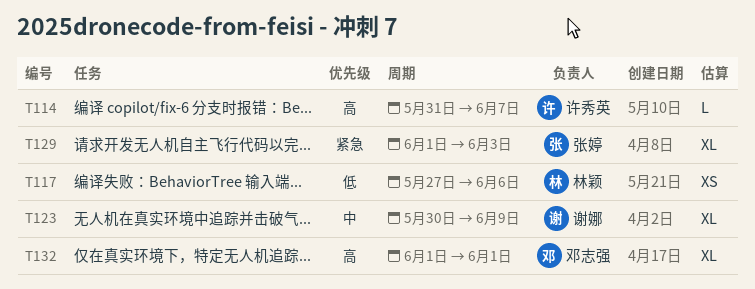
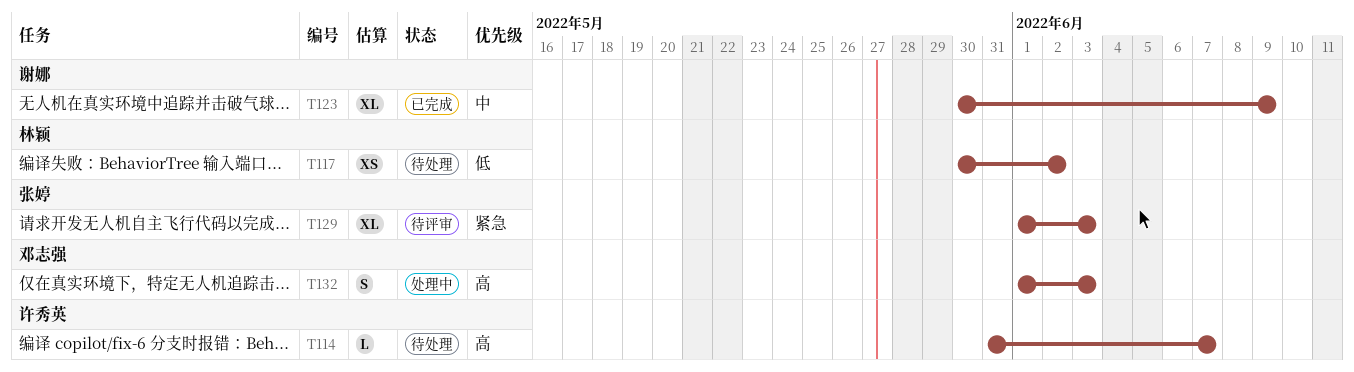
T117, start: May 27 -> May 30
T117, due: Jun 6 -> Jun 2
T132, estimate: XL -> S
T132, due: Jun 1 -> Jun 3

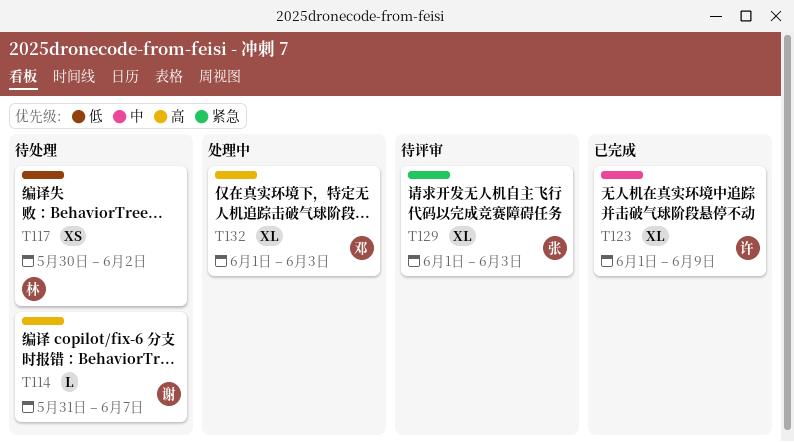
T114, owner: 许秀英 -> 谢娜
T123, owner: 谢娜 -> 许秀英
T123, start: May 30 -> Jun 1
T132, estimate: S -> XL

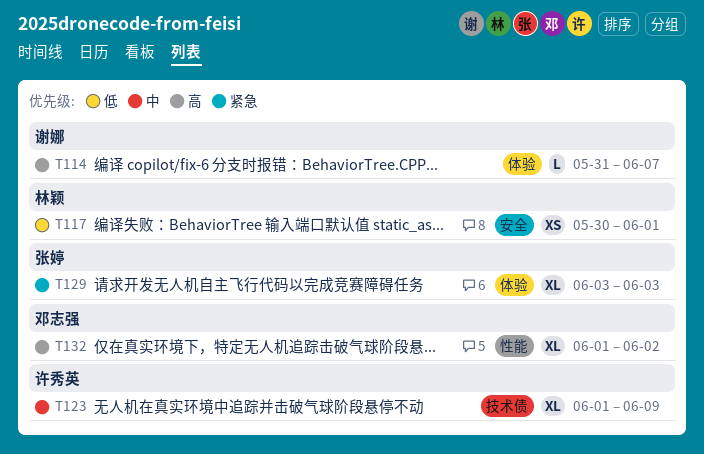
T117, due: Jun 2 -> Jun 1
T129, start: Jun 1 -> Jun 3
T132, due: Jun 3 -> Jun 2

